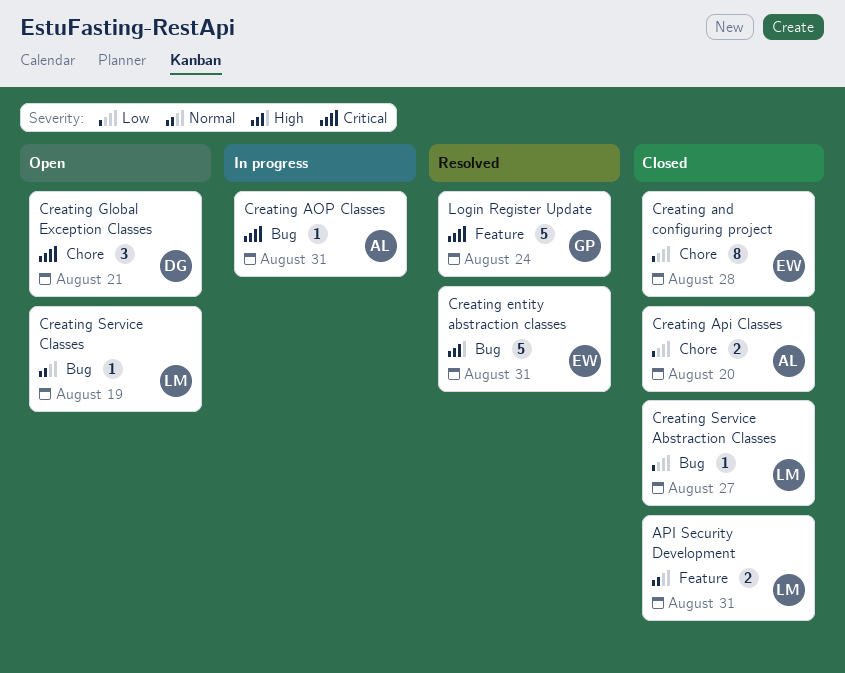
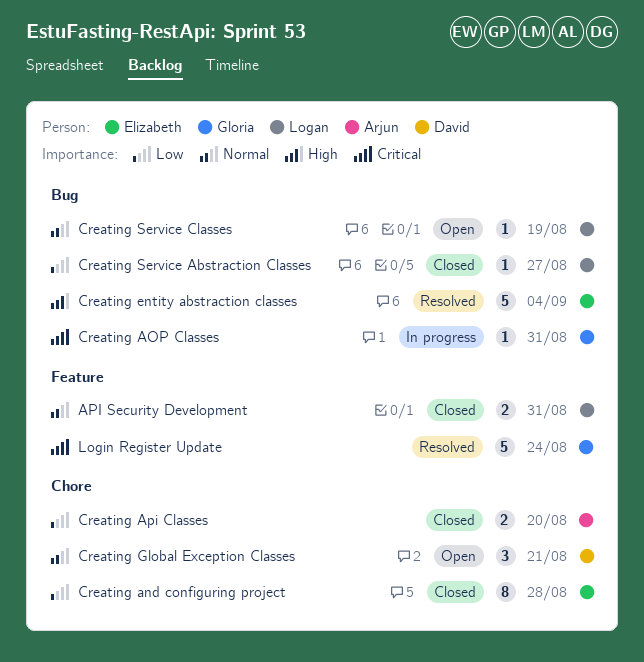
Creating AOP Classes, owner: Arjun -> Gloria
Creating entity abstraction classes, due: Aug 31 -> Sep 4
Creating Global Exception Classes, priority: Critical -> Normal

